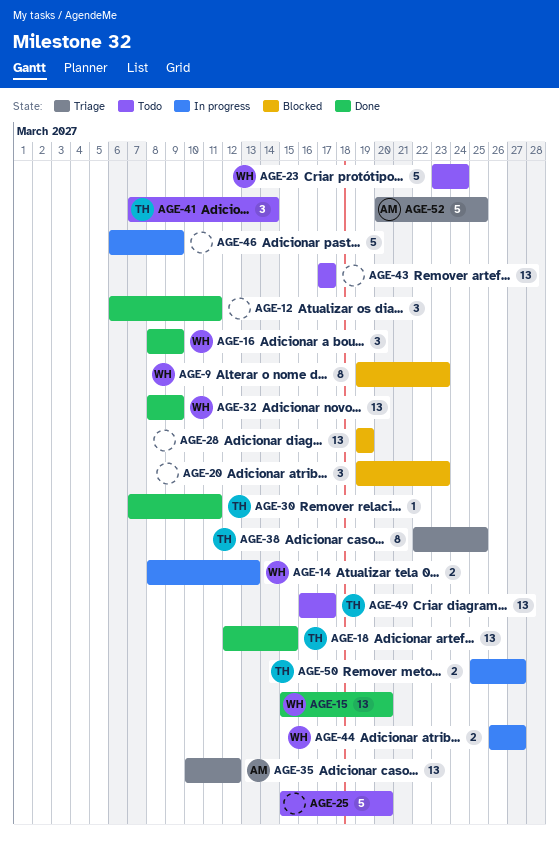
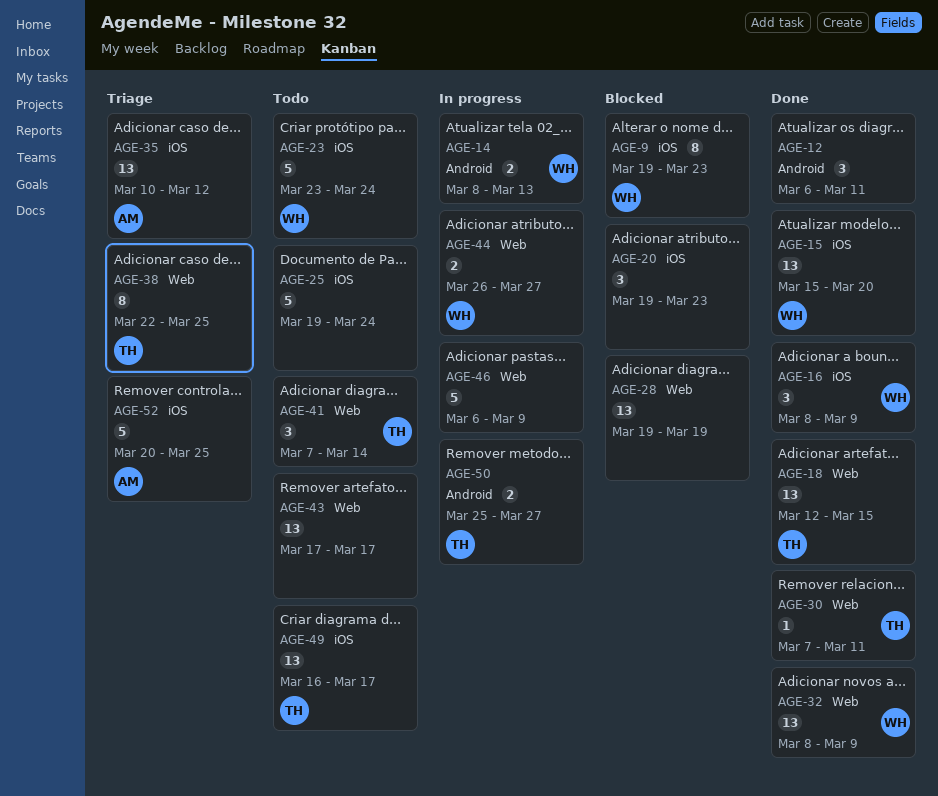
AGE-25, start: Mar 15 -> Mar 19
AGE-25, due: Mar 20 -> Mar 24

